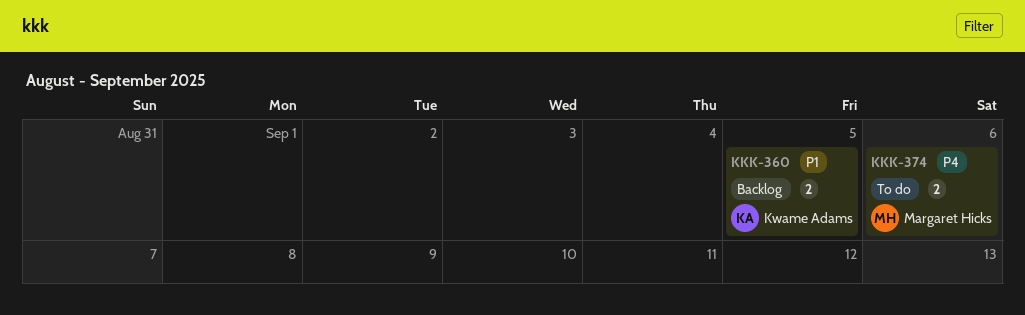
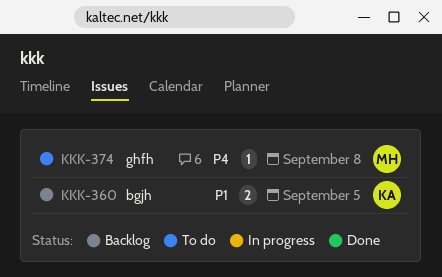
KKK-374, estimate: 2 -> 1
KKK-374, due: Sep 6 -> Sep 8

